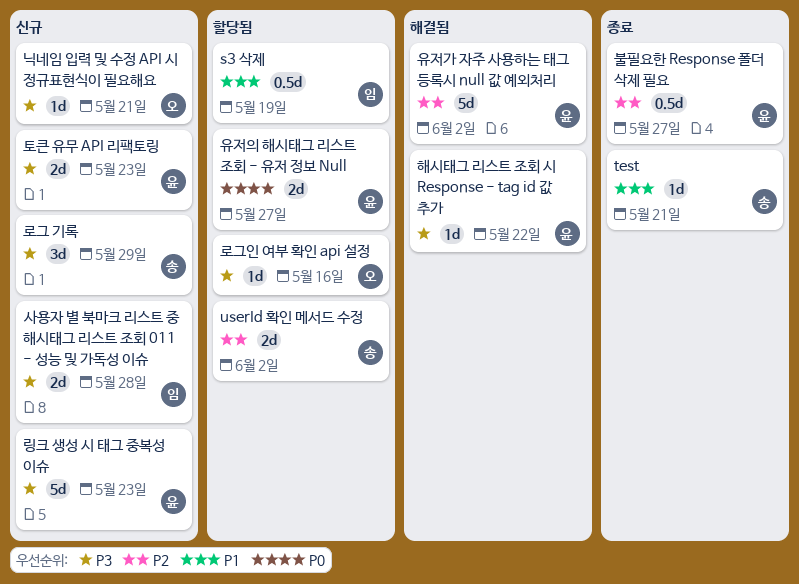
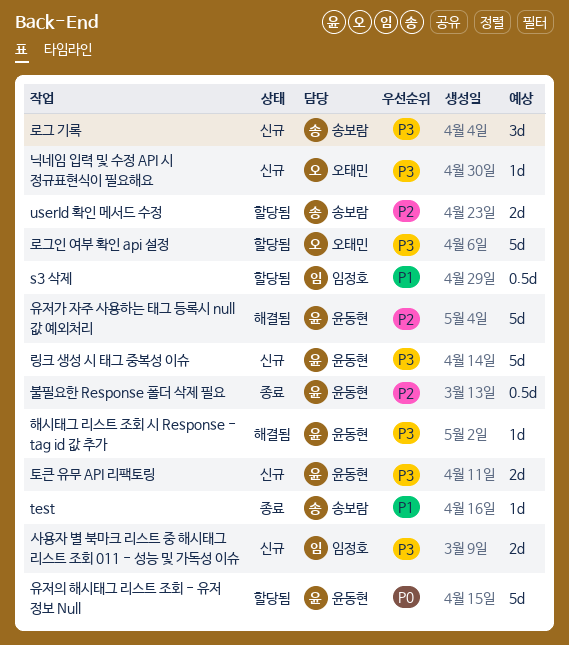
로그인 여부 확인 api 설정, estimate: 1d -> 5d
유저의 해시태그 리스트 조회 - 유저 정보 Null, estimate: 2d -> 5d

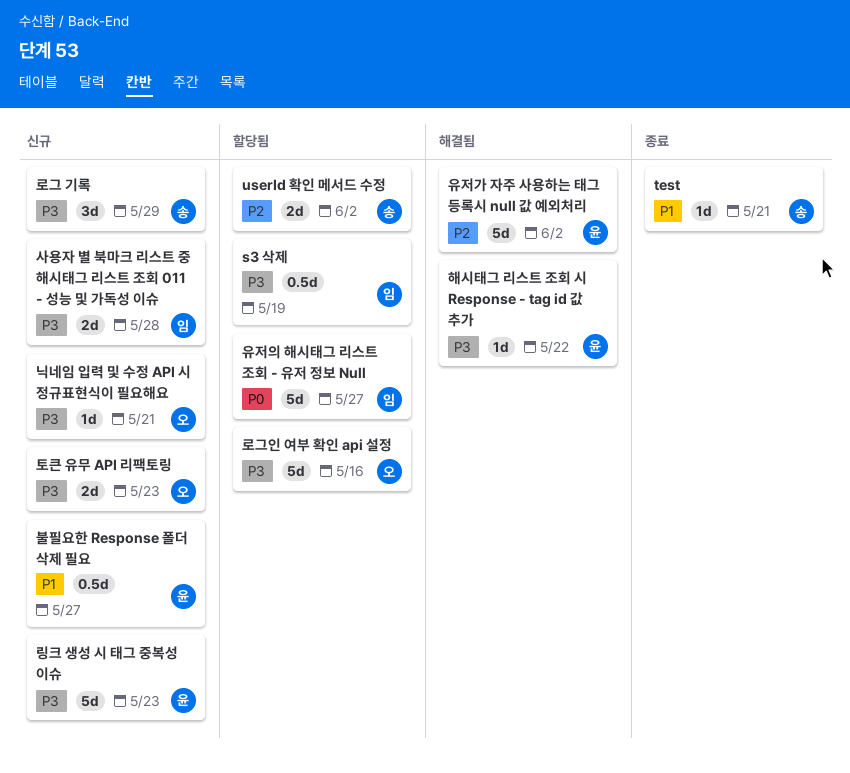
s3 삭제, priority: P1 -> P3
불필요한 Response 폴더 삭제 필요, status: 종료 -> 신규
불필요한 Response 폴더 삭제 필요, priority: P2 -> P1
유저의 해시태그 리스트 조회 - 유저 정보 Null, owner: 윤동현 -> 임정호
토큰 유무 API 리팩토링, owner: 윤동현 -> 오태민

